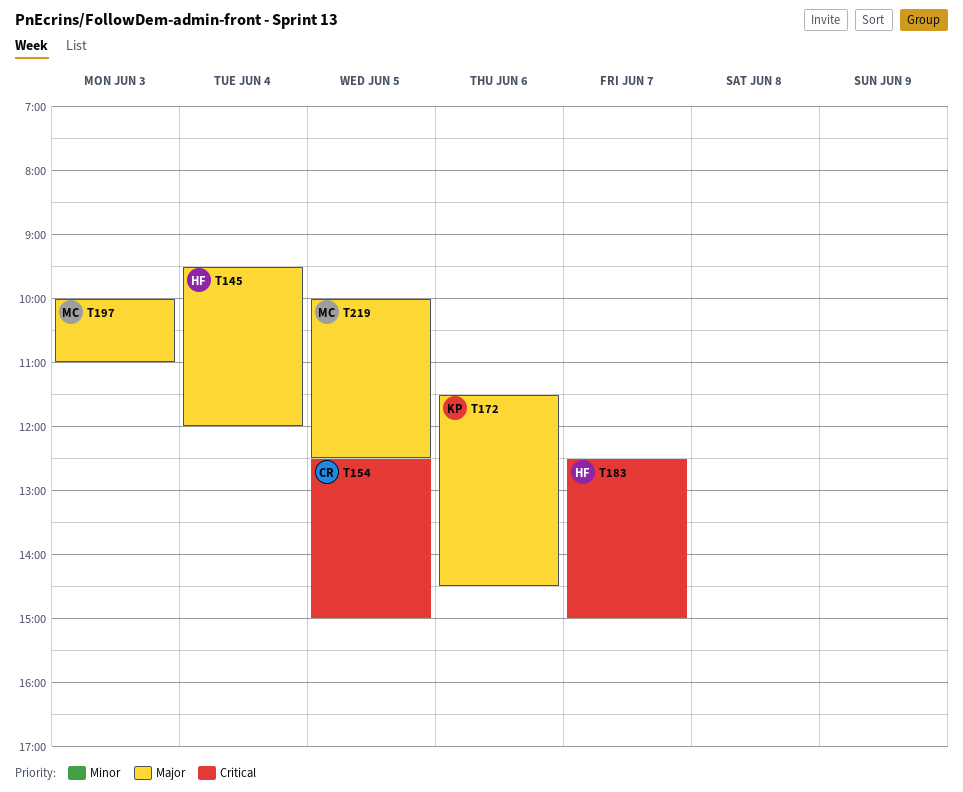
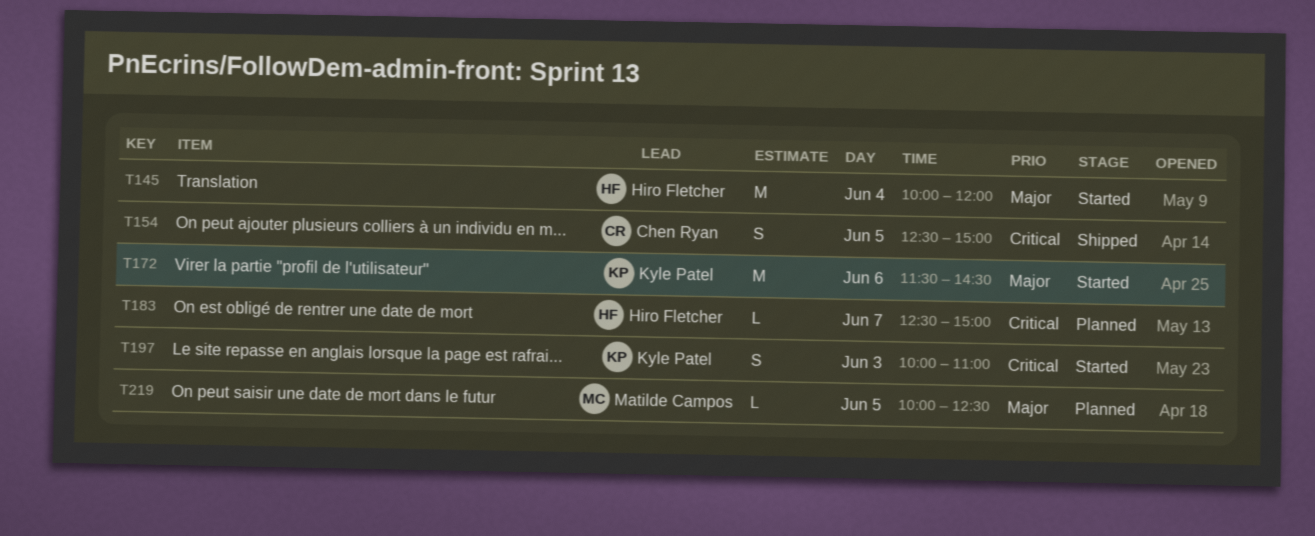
T145, begins: 09:30 -> 10:00
T197, owner: Matilde Campos -> Kyle Patel
T197, priority: Major -> Critical

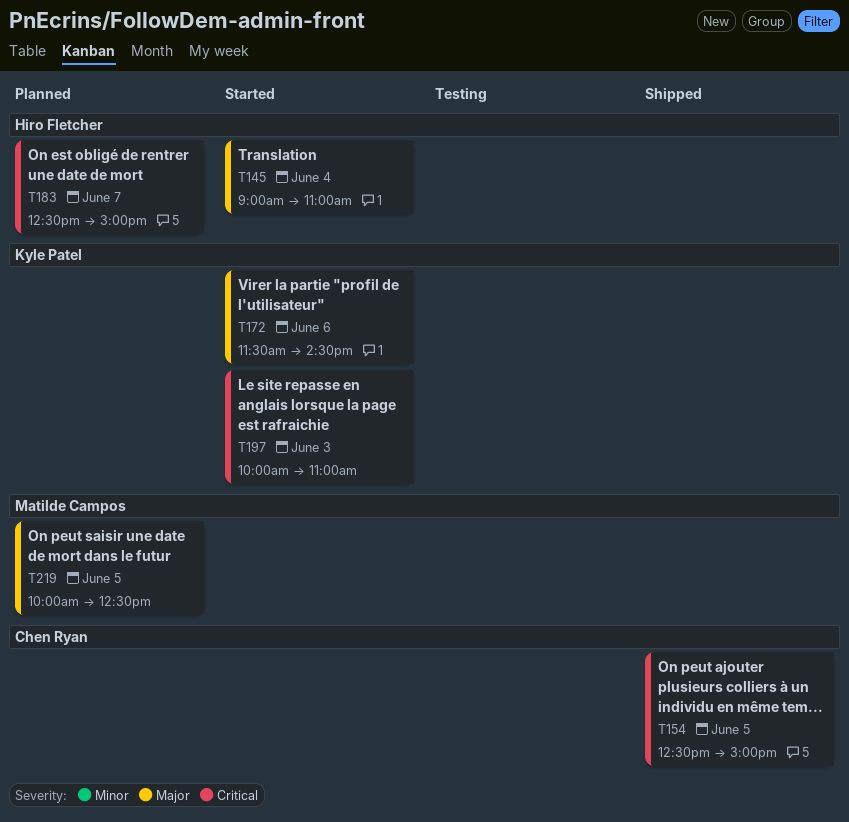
T145, begins: 10:00 -> 09:00
T145, ends: 12:00 -> 11:00

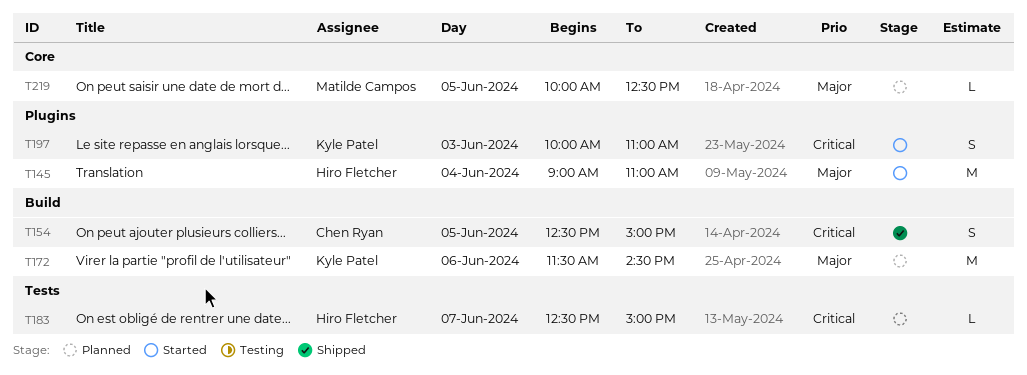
T172, status: Started -> Planned

